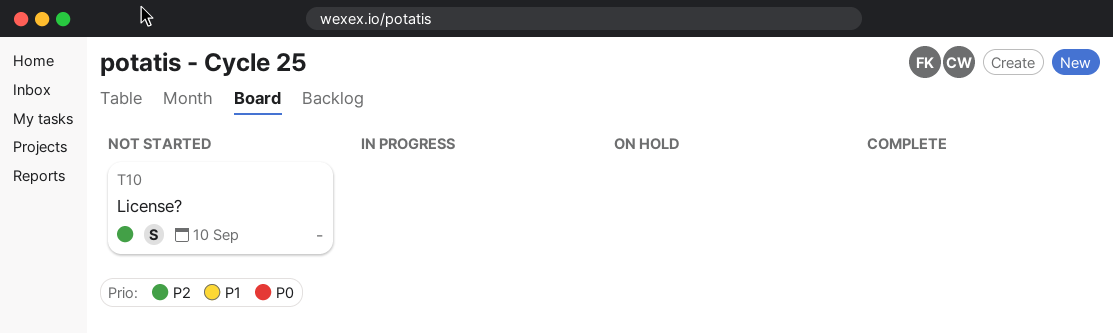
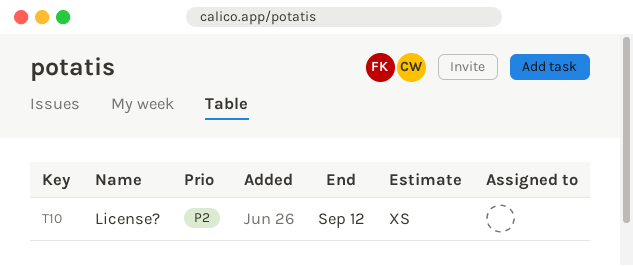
T10, estimate: S -> XS
T10, due: Sep 10 -> Sep 12

